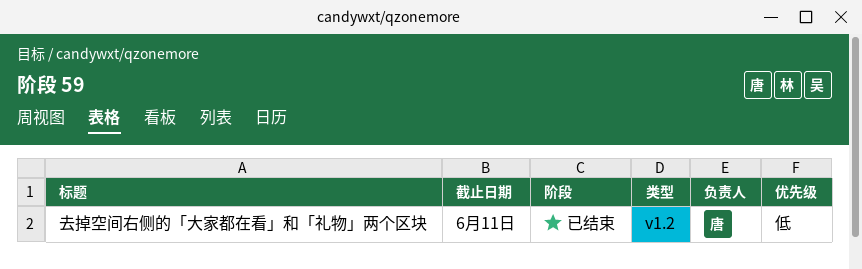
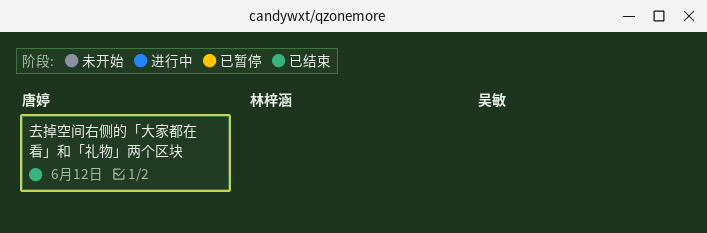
去掉空间右侧的「大家都在看」和「礼物」两个区块, due: Jun 11 -> Jun 12

